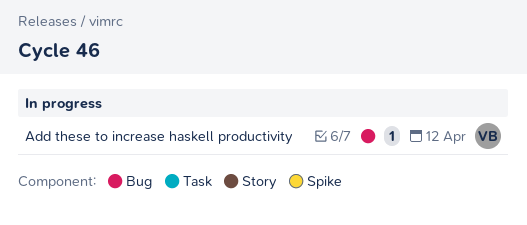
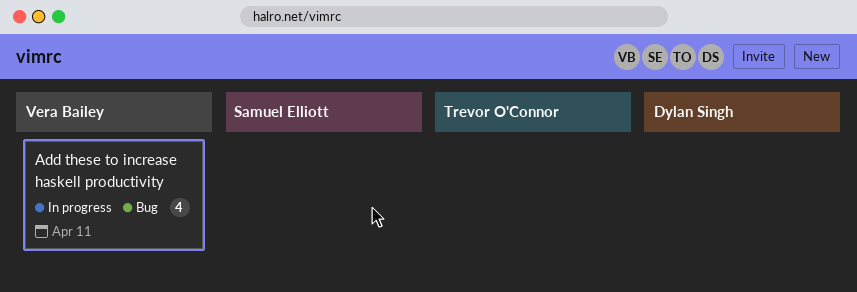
Add these to increase haskell productivity, estimate: 1 -> 4
Add these to increase haskell productivity, due: Apr 12 -> Apr 11

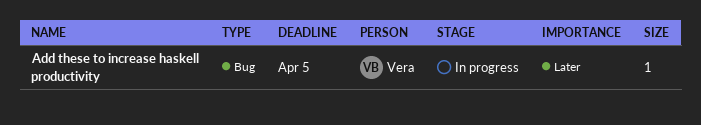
Add these to increase haskell productivity, estimate: 4 -> 1
Add these to increase haskell productivity, due: Apr 11 -> Apr 5

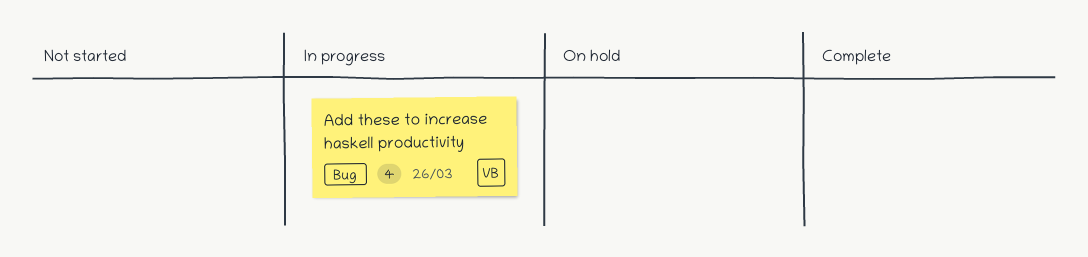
Add these to increase haskell productivity, estimate: 1 -> 4
Add these to increase haskell productivity, due: Apr 5 -> Mar 26

